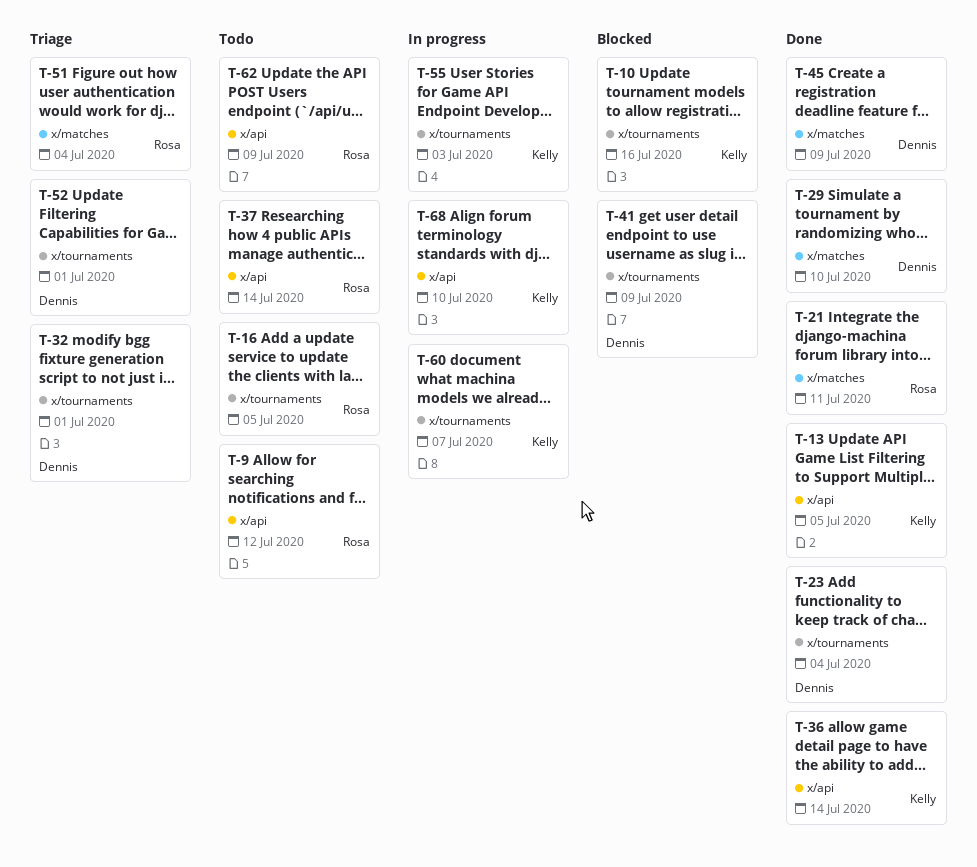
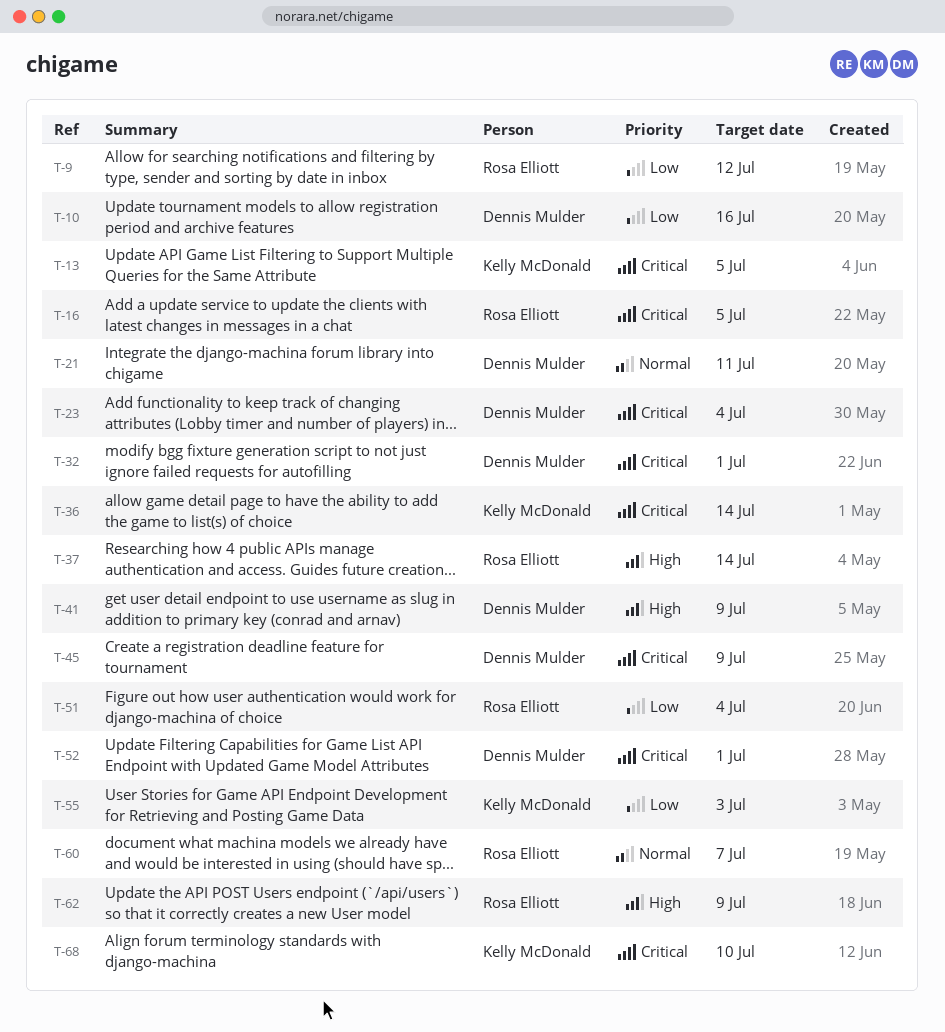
T-10, owner: Kelly McDonald -> Dennis Mulder
T-21, owner: Rosa Elliott -> Dennis Mulder
T-29: present -> none
T-60, owner: Kelly McDonald -> Rosa Elliott

